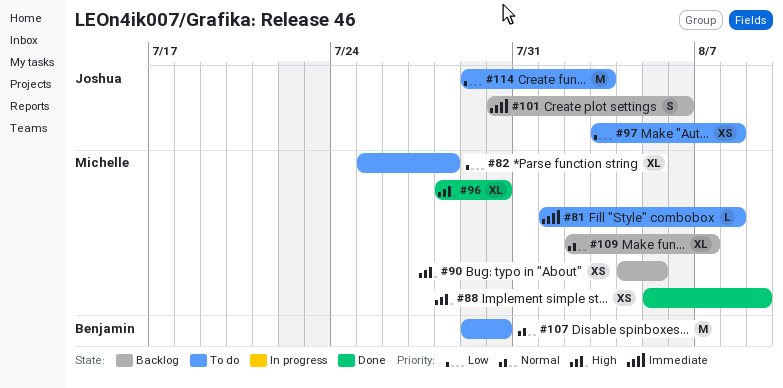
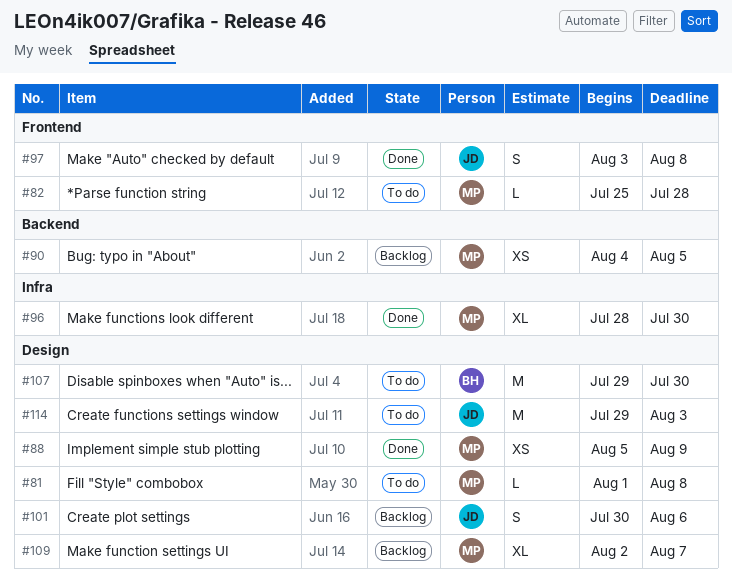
#82, estimate: XL -> L
#97, status: To do -> Done
#97, estimate: XS -> S

